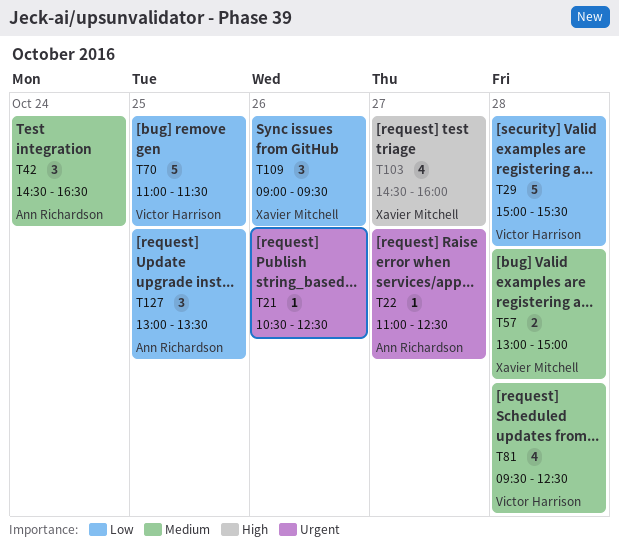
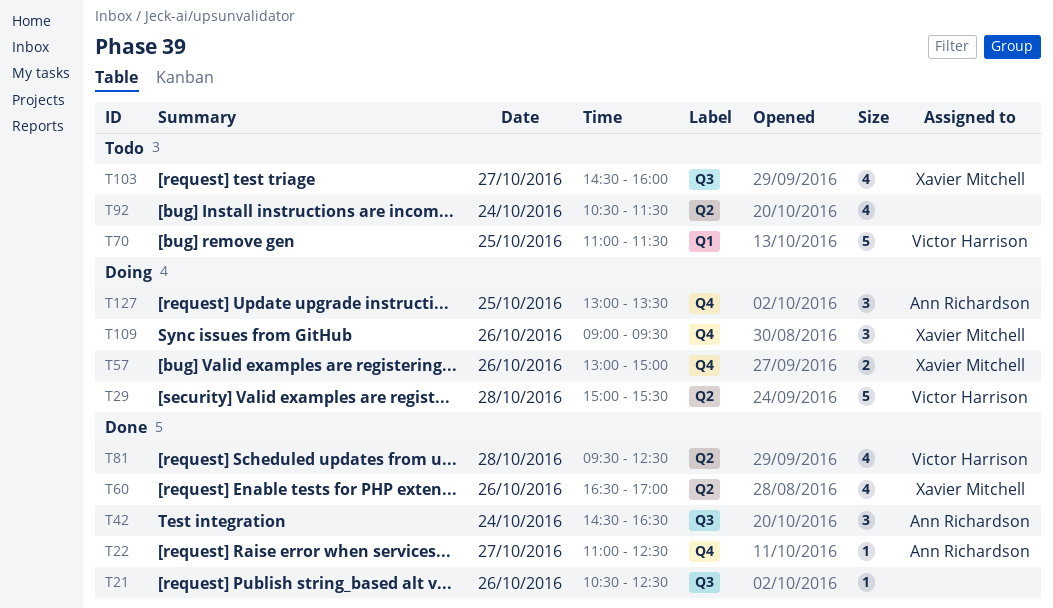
T57, day: Oct 28 -> Oct 26
T60: none -> present
T92: none -> present

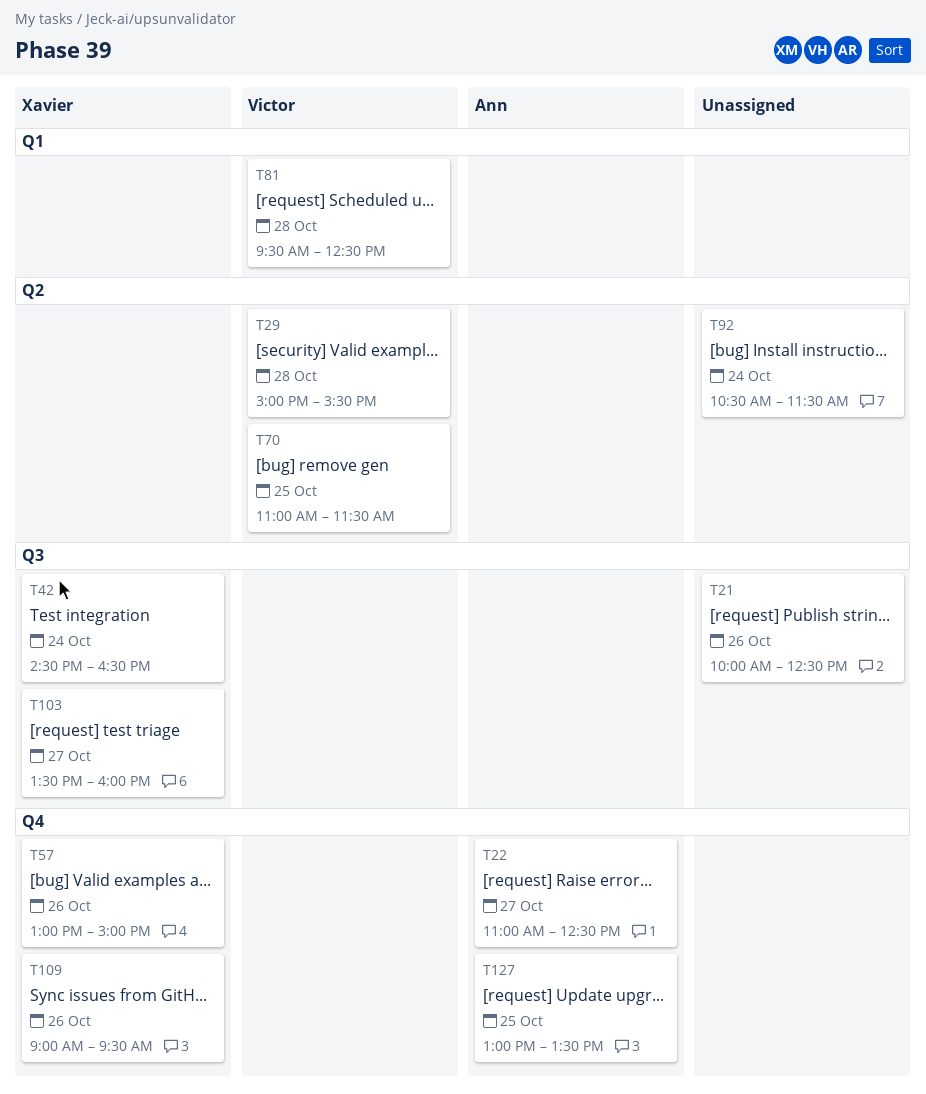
T21, begins: 10:30 -> 10:00
T42, owner: Ann Richardson -> Xavier Mitchell
T60: present -> none
T70, label: Q1 -> Q2
T81, label: Q2 -> Q1
T103, begins: 14:30 -> 13:30

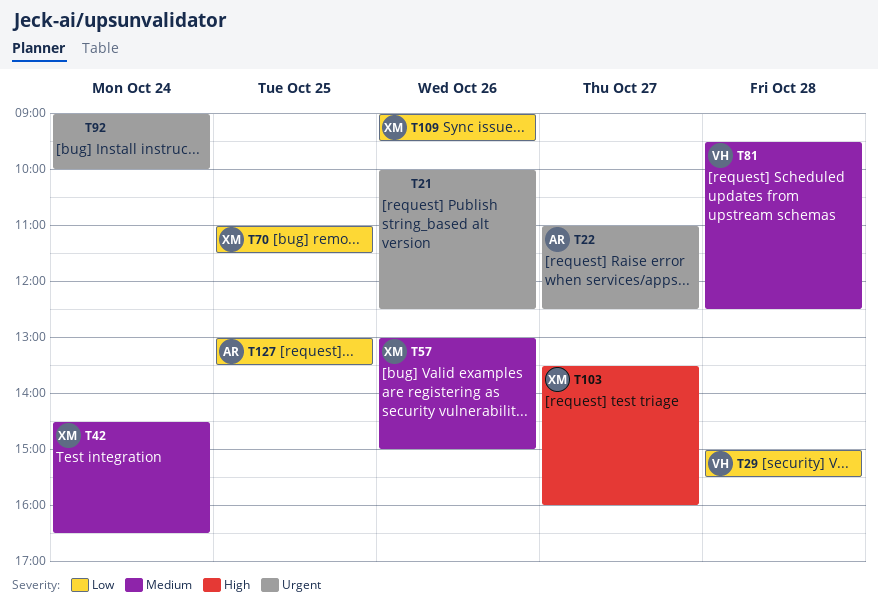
T70, owner: Victor -> Xavier
T92, begins: 10:30 -> 09:00
T92, ends: 11:30 -> 10:00

